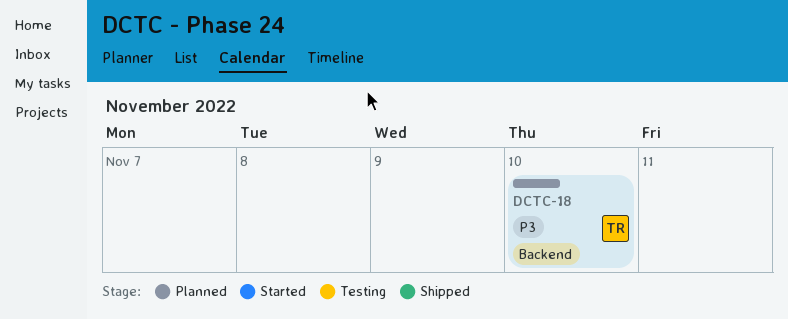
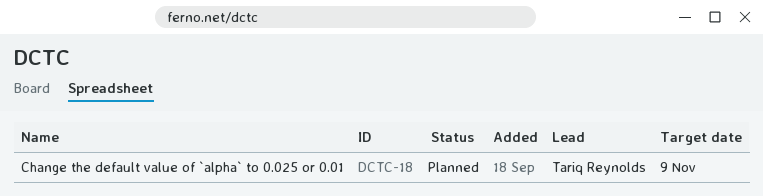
DCTC-18, due: Nov 10 -> Nov 9

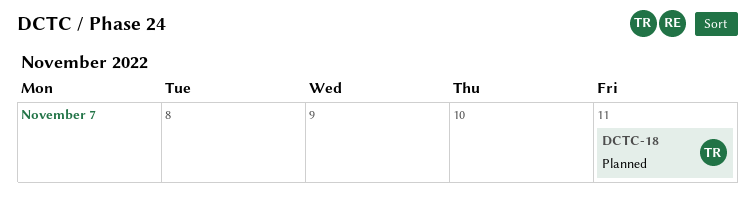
DCTC-18, due: Nov 9 -> Nov 11

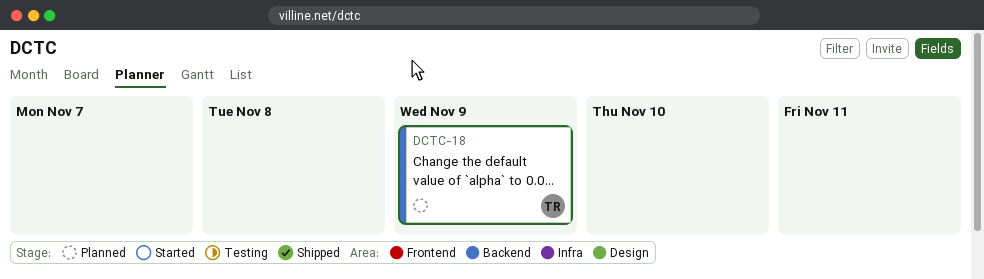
DCTC-18, due: Nov 11 -> Nov 9

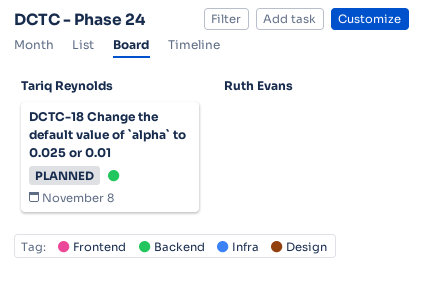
DCTC-18, due: Nov 9 -> Nov 8

